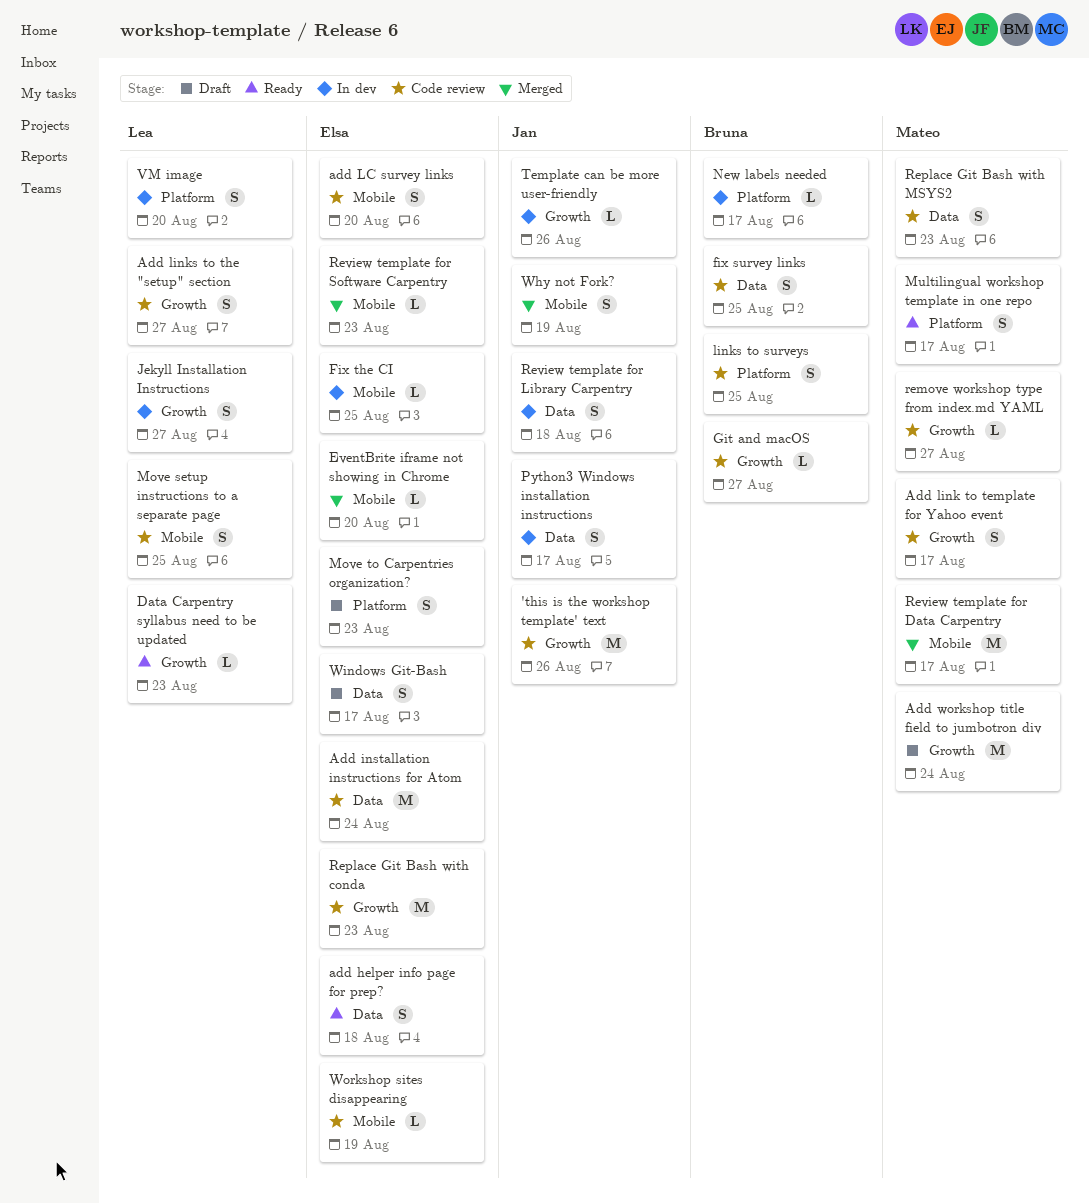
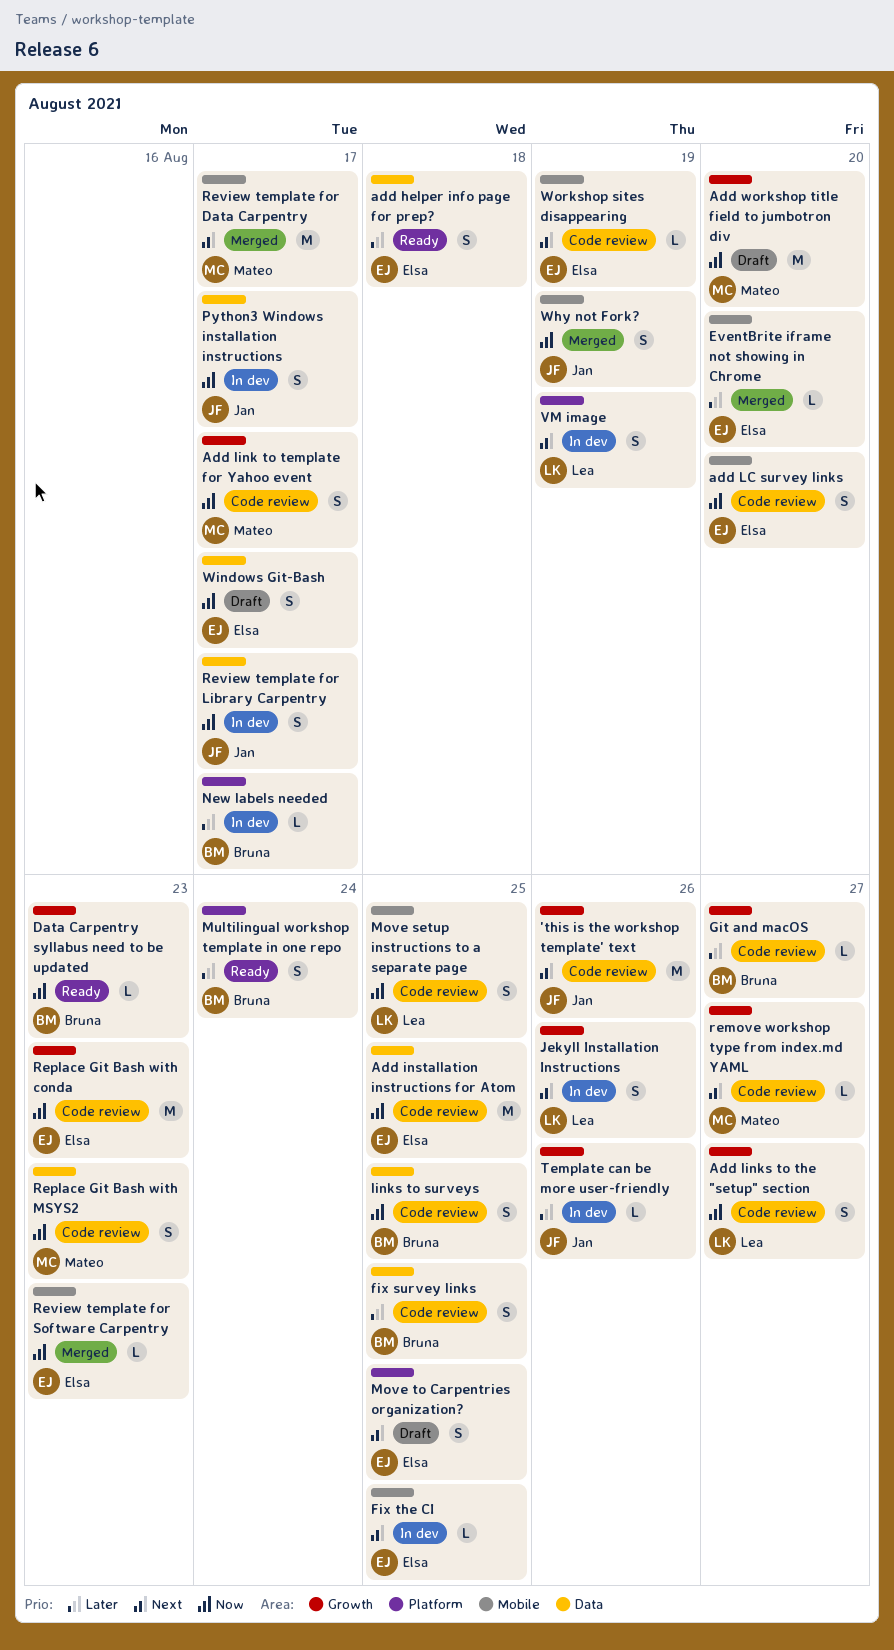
Add installation instructions for Atom, due: Aug 24 -> Aug 25
Add workshop title field to jumbotron div, due: Aug 24 -> Aug 20
Data Carpentry syllabus need to be updated, owner: Lea -> Bruna
Jekyll Installation Instructions, due: Aug 27 -> Aug 26
links to surveys, label: Platform -> Data
Move to Carpentries organization?, due: Aug 23 -> Aug 25
Multilingual workshop template in one repo, owner: Mateo -> Bruna
Multilingual workshop template in one repo, due: Aug 17 -> Aug 24
Review template for Library Carpentry, due: Aug 18 -> Aug 17
VM image, due: Aug 20 -> Aug 19

